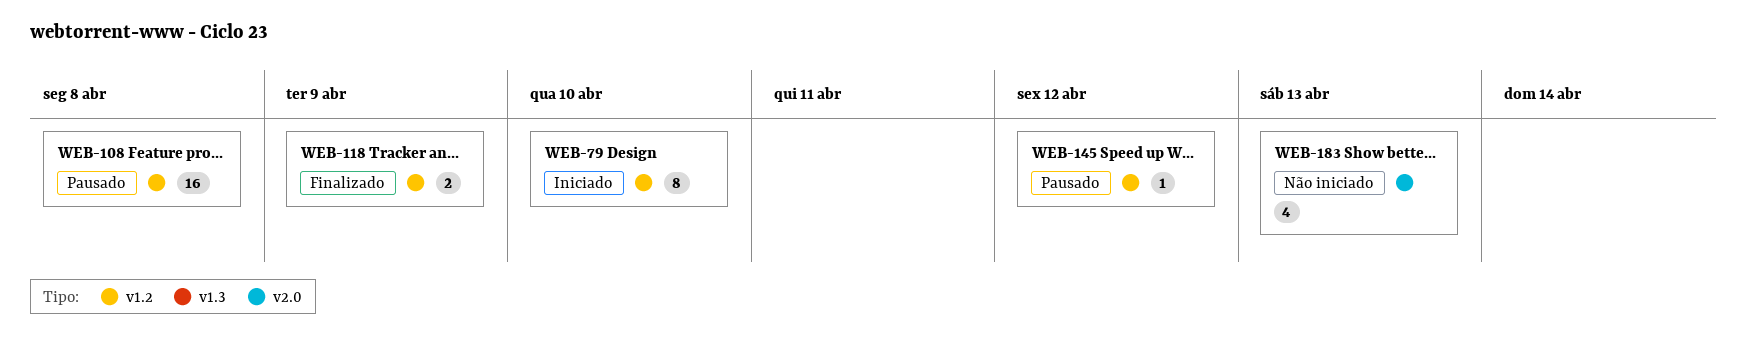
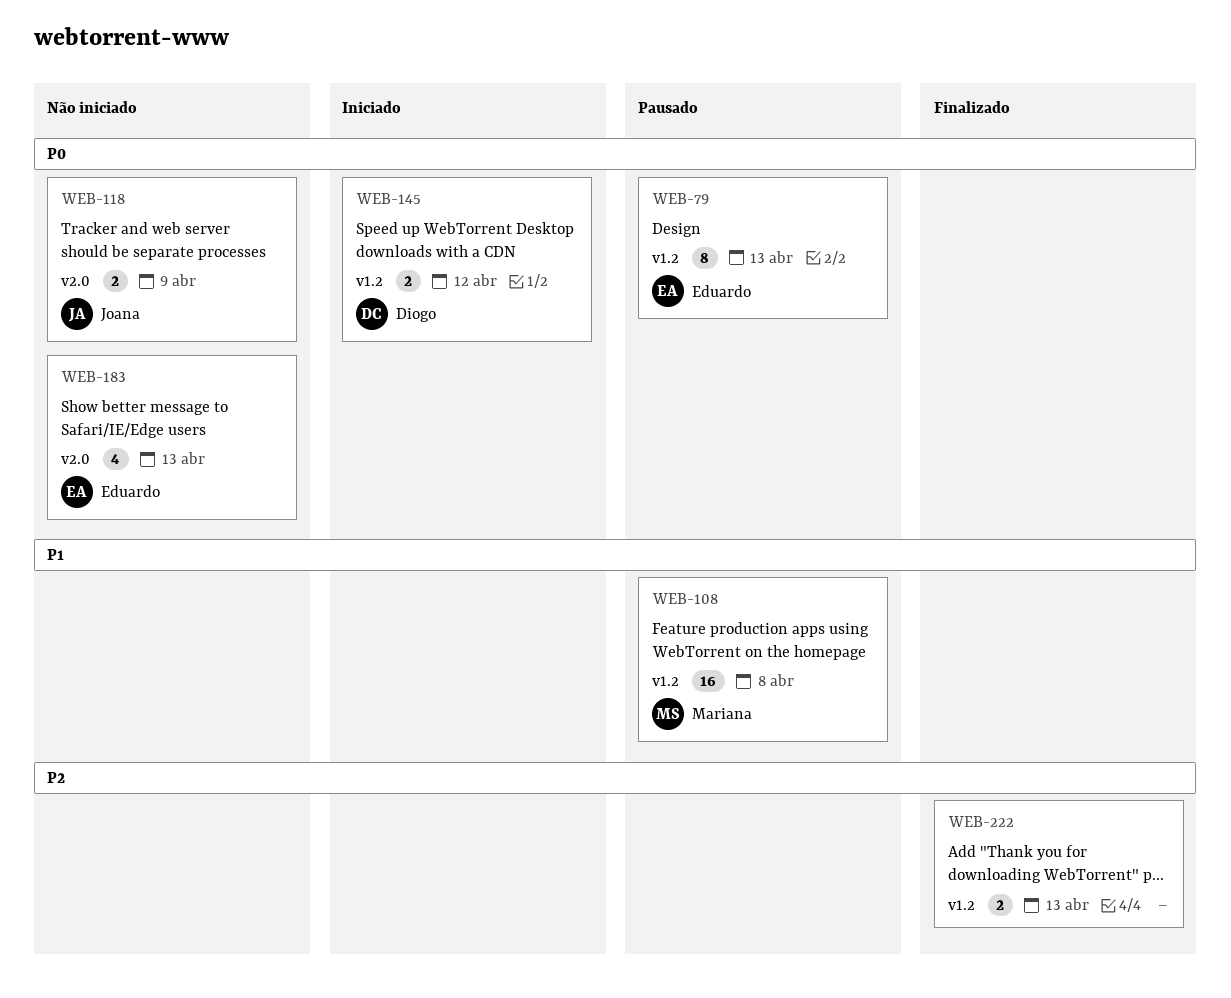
WEB-79, status: Iniciado -> Pausado
WEB-79, due: Apr 10 -> Apr 13
WEB-118, status: Finalizado -> Não iniciado
WEB-118, label: v1.2 -> v2.0
WEB-145, status: Pausado -> Iniciado
WEB-145, estimate: 1 -> 2
WEB-222: none -> present

